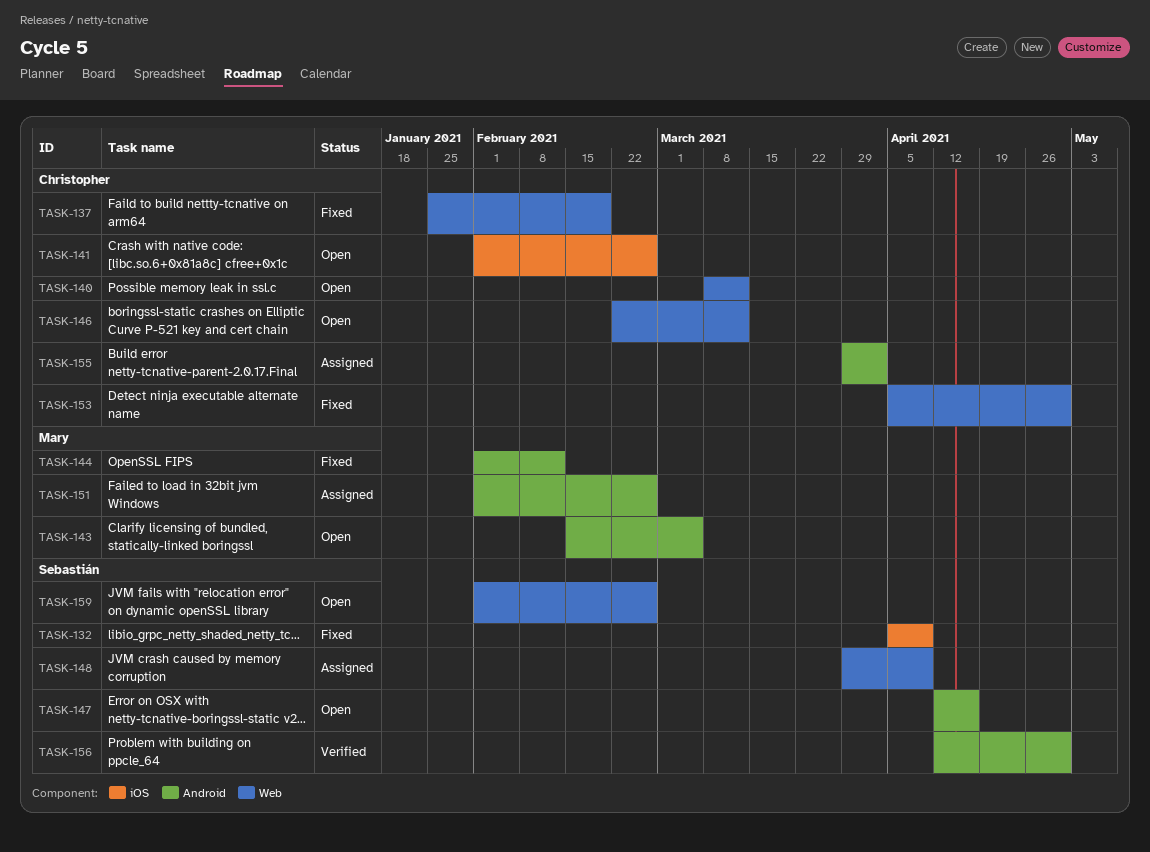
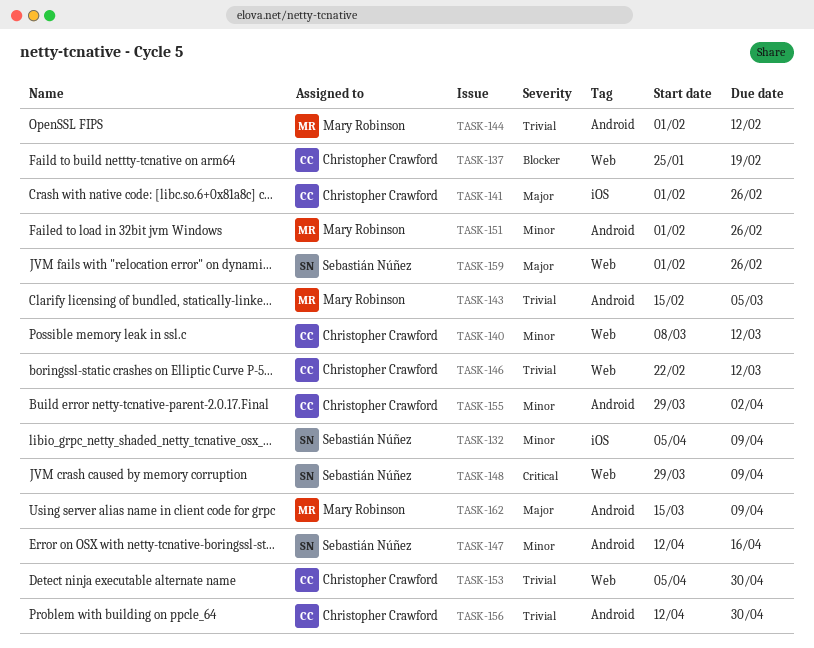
TASK-156, owner: Sebastián Núñez -> Christopher Crawford
TASK-162: none -> present

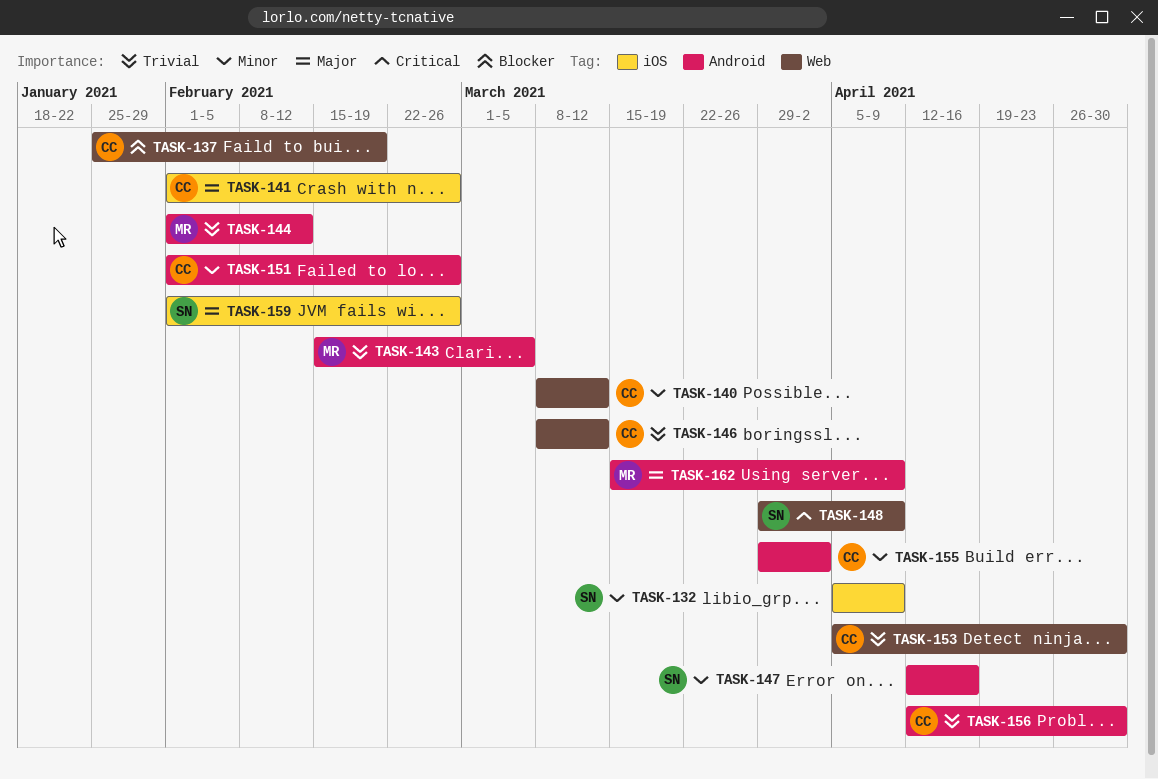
TASK-146, start: Feb 22 -> Mar 8
TASK-151, owner: Mary Robinson -> Christopher Crawford
TASK-159, label: Web -> iOS

